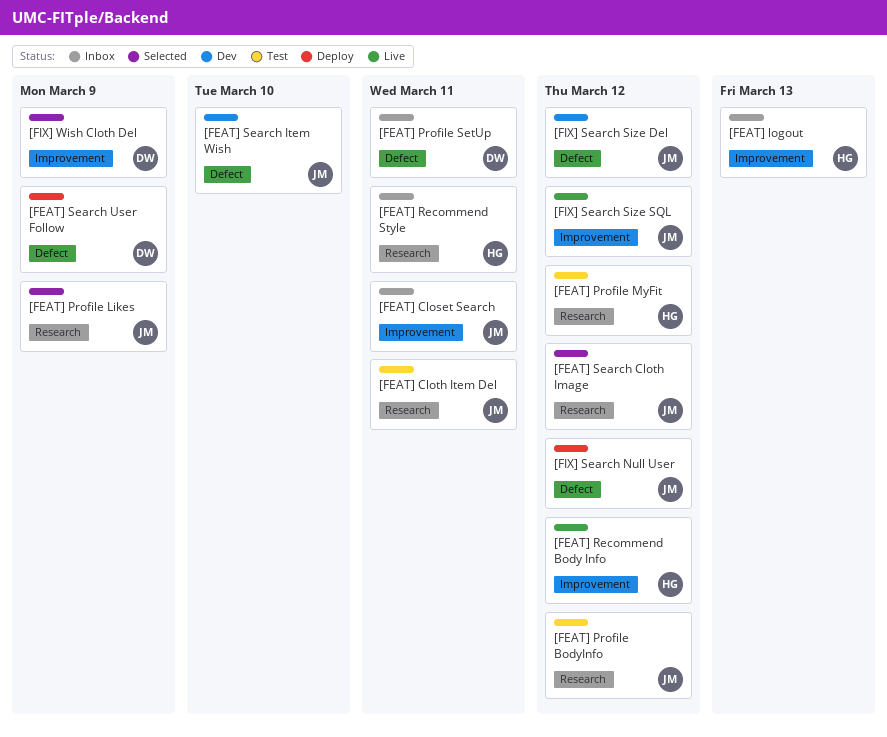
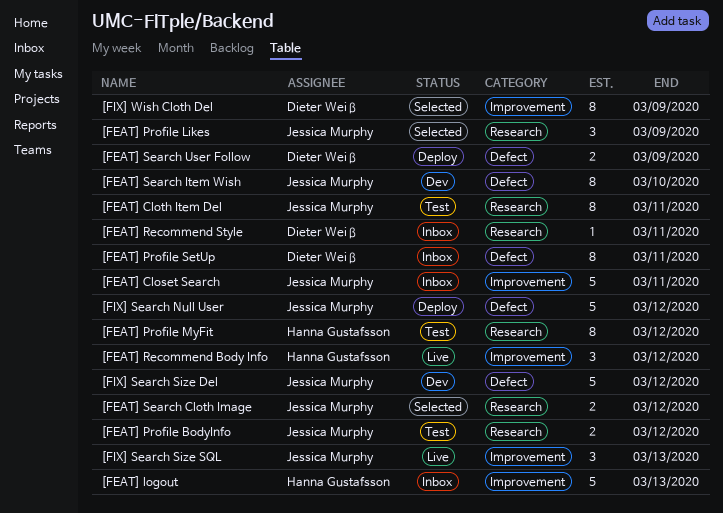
[FEAT] Recommend Style, owner: Hanna Gustafsson -> Dieter Weiß
[FIX] Search Size SQL, due: Mar 12 -> Mar 13

